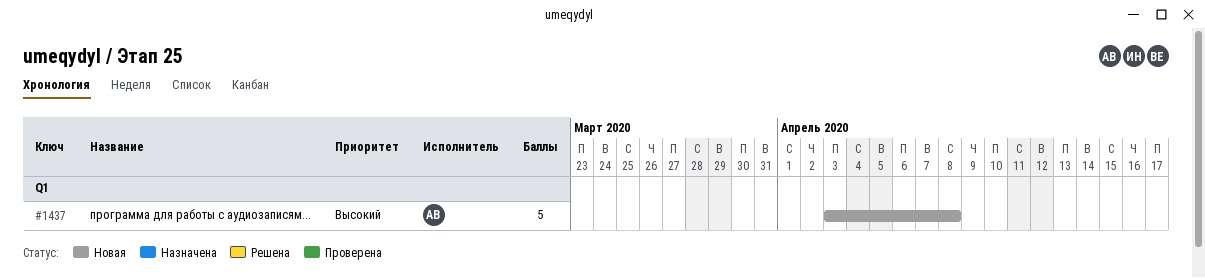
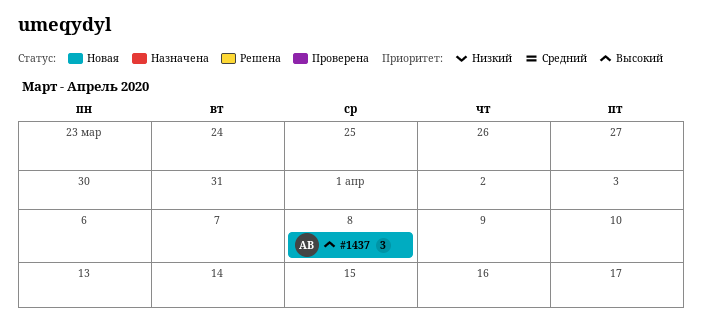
#1437, estimate: 5 -> 3
#1437, start: Apr 3 -> Apr 8

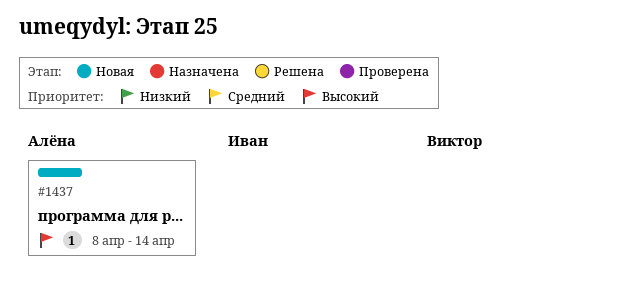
#1437, estimate: 3 -> 1
#1437, due: Apr 8 -> Apr 14

